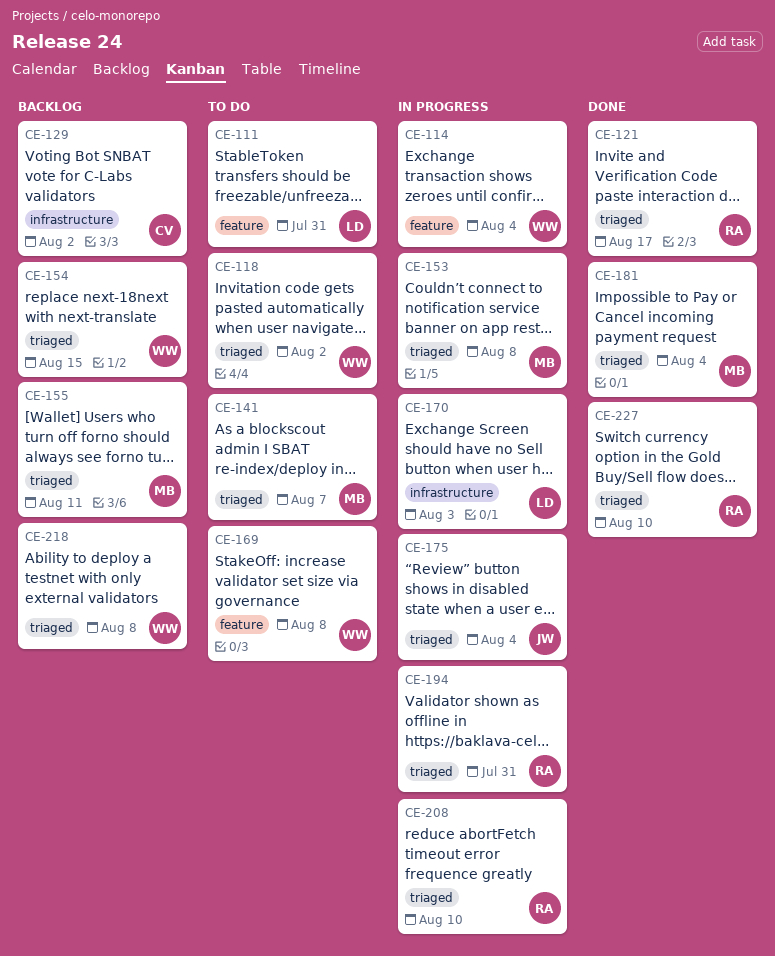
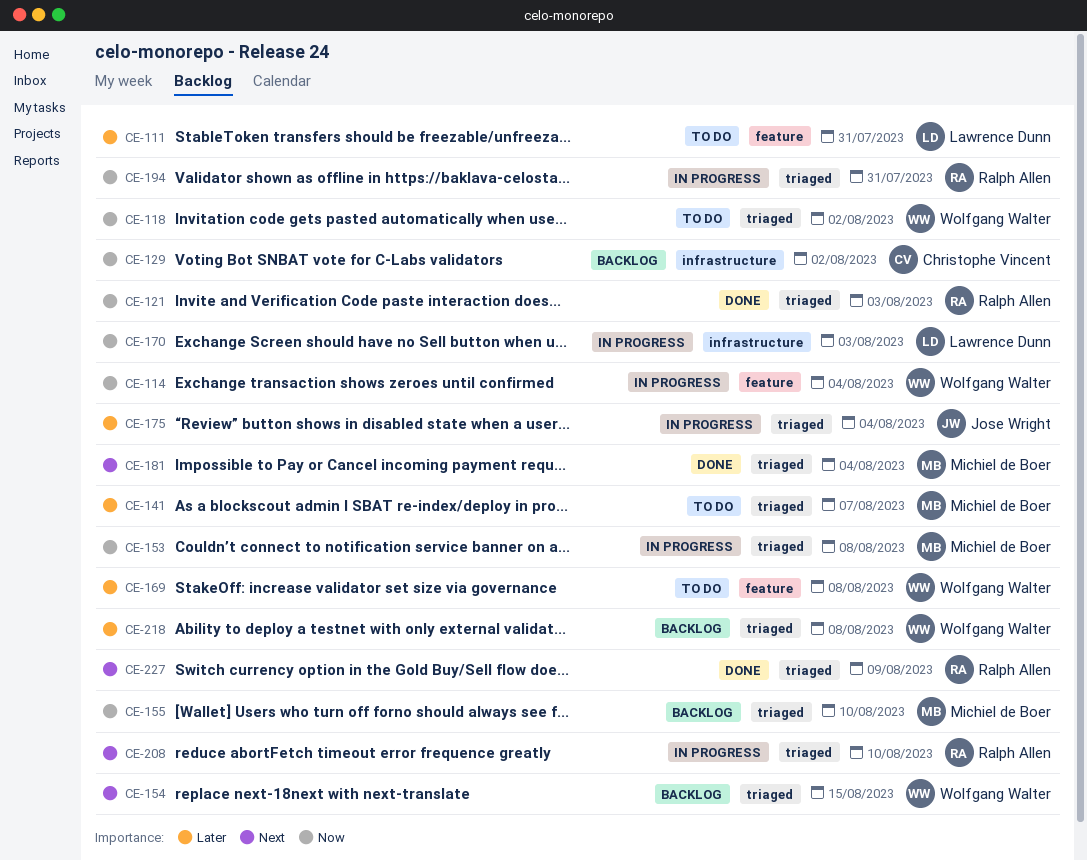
CE-121, due: Aug 17 -> Aug 3
CE-155, due: Aug 11 -> Aug 10
CE-227, due: Aug 10 -> Aug 9

